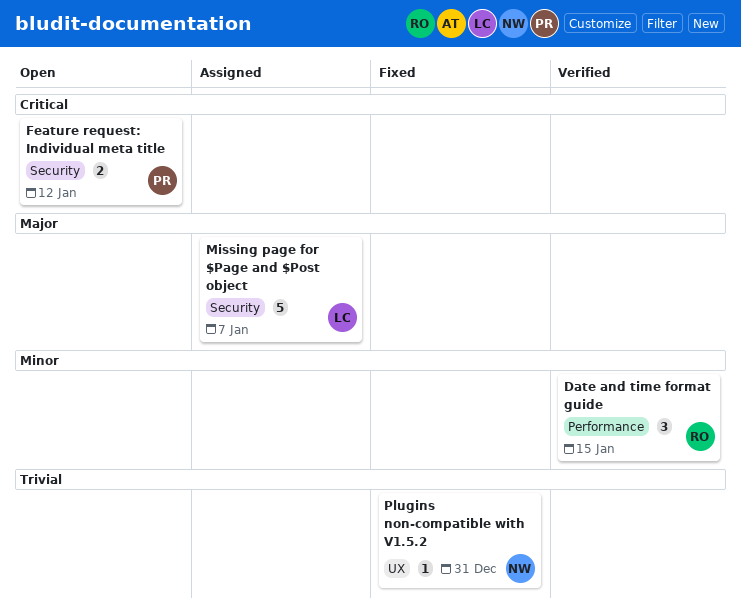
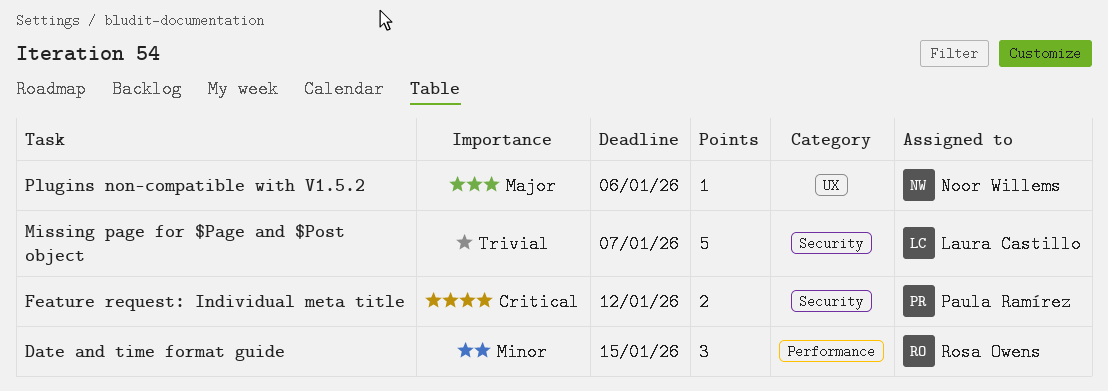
Missing page for $Page and $Post object, priority: Major -> Trivial
Plugins non-compatible with V1.5.2, priority: Trivial -> Major
Plugins non-compatible with V1.5.2, due: Dec 31 -> Jan 6

